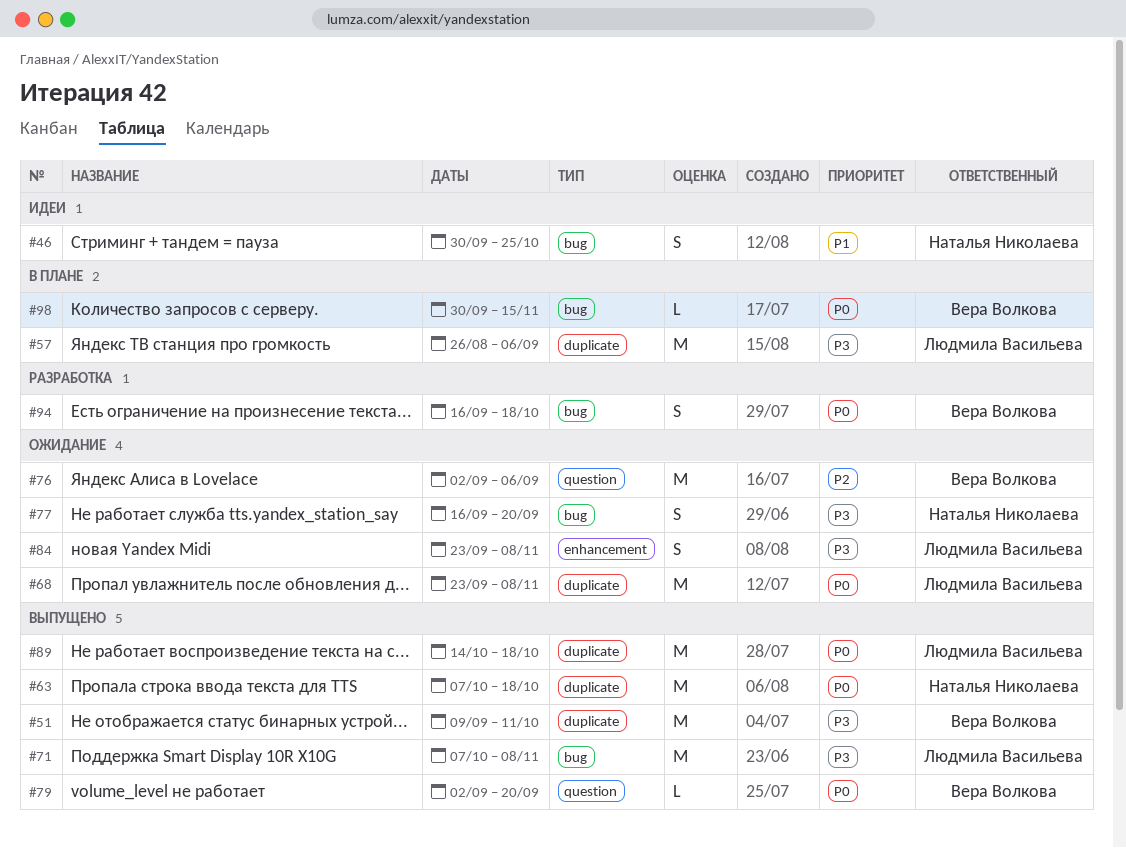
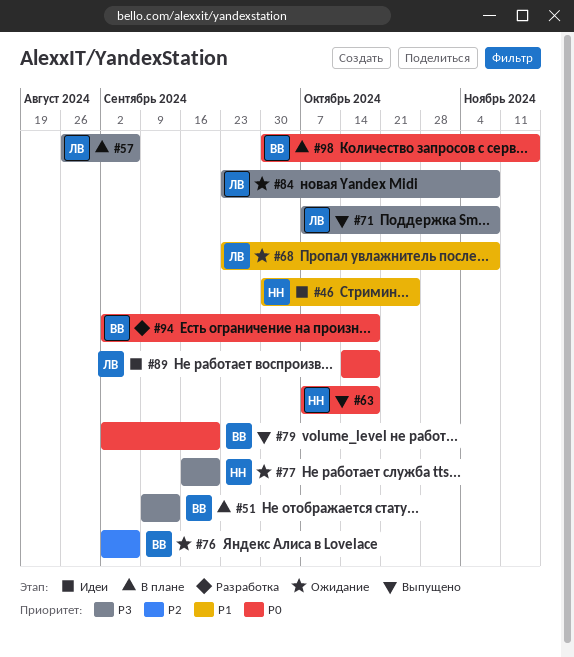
#51, status: Выпущено -> В плане
#51, due: Oct 11 -> Sep 13
#68, priority: P0 -> P1
#89, status: Выпущено -> Идеи
#94, start: Sep 16 -> Sep 2

